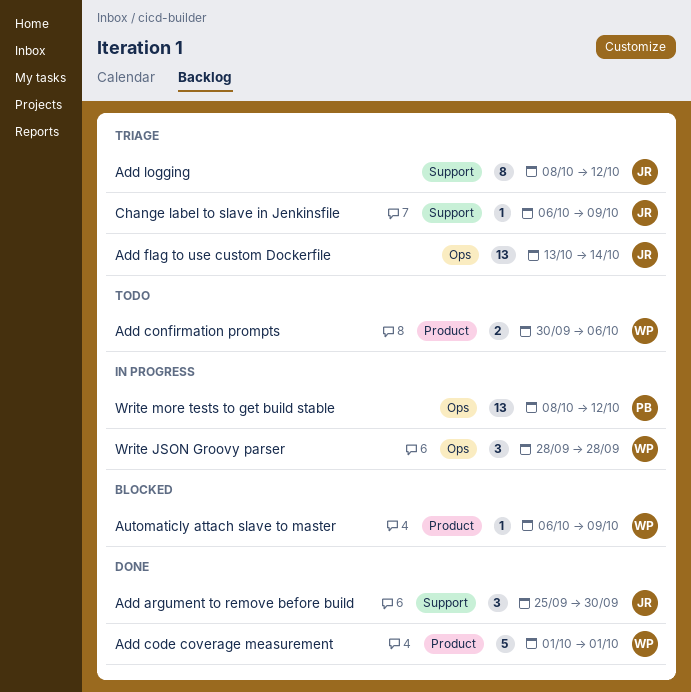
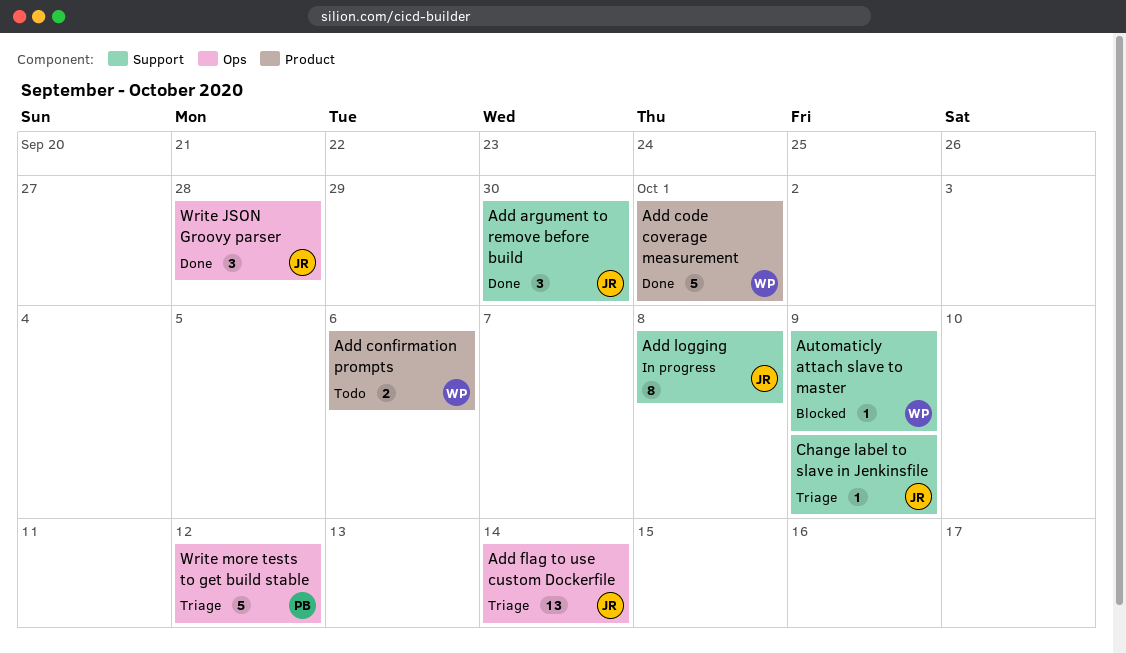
Add logging, status: Triage -> In progress
Add logging, due: Oct 12 -> Oct 8
Automaticly attach slave to master, label: Product -> Support
Write JSON Groovy parser, status: In progress -> Done
Write JSON Groovy parser, owner: WP -> JR
Write more tests to get build stable, status: In progress -> Triage
Write more tests to get build stable, estimate: 13 -> 5

